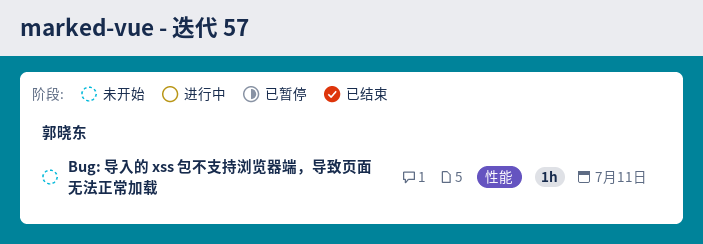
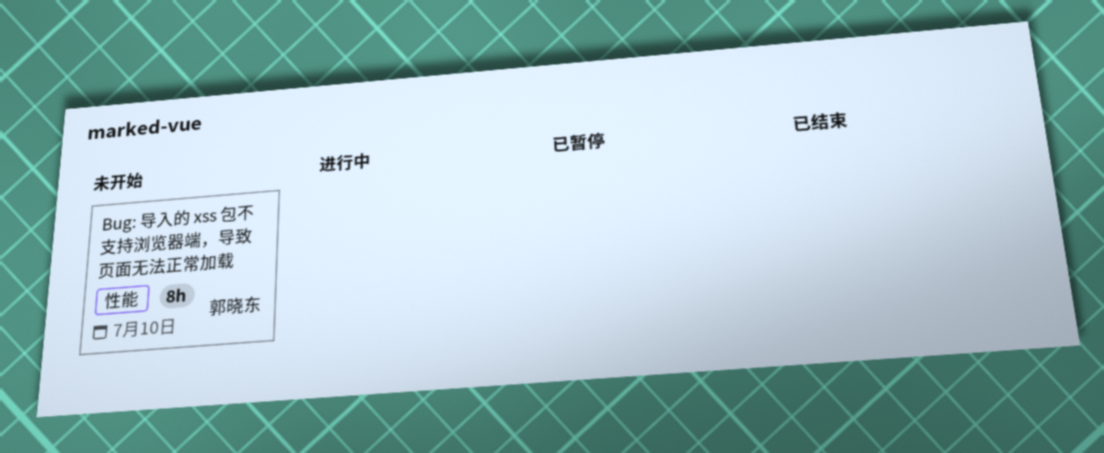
Bug: 导入的 xss 包不支持浏览器端，导致页面无法正常加载, estimate: 1h -> 8h
Bug: 导入的 xss 包不支持浏览器端，导致页面无法正常加载, due: Jul 11 -> Jul 10

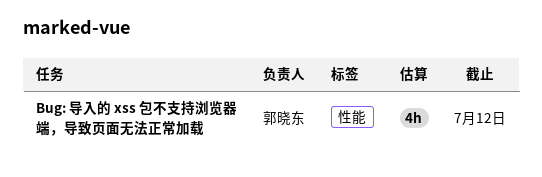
Bug: 导入的 xss 包不支持浏览器端，导致页面无法正常加载, estimate: 8h -> 4h
Bug: 导入的 xss 包不支持浏览器端，导致页面无法正常加载, due: Jul 10 -> Jul 12

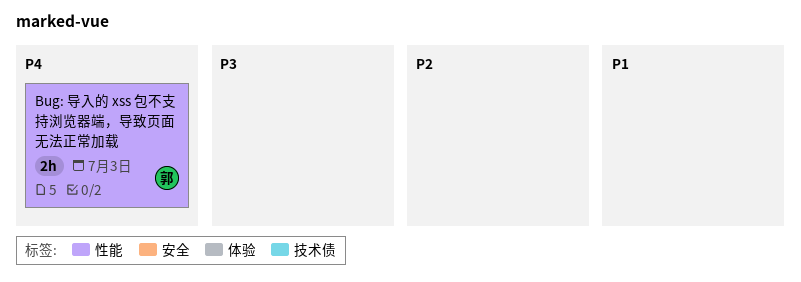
Bug: 导入的 xss 包不支持浏览器端，导致页面无法正常加载, estimate: 4h -> 2h
Bug: 导入的 xss 包不支持浏览器端，导致页面无法正常加载, due: Jul 12 -> Jul 3

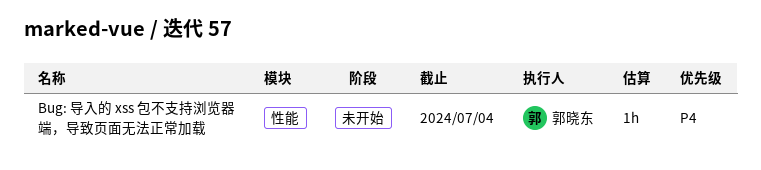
Bug: 导入的 xss 包不支持浏览器端，导致页面无法正常加载, estimate: 2h -> 1h
Bug: 导入的 xss 包不支持浏览器端，导致页面无法正常加载, due: Jul 3 -> Jul 4

